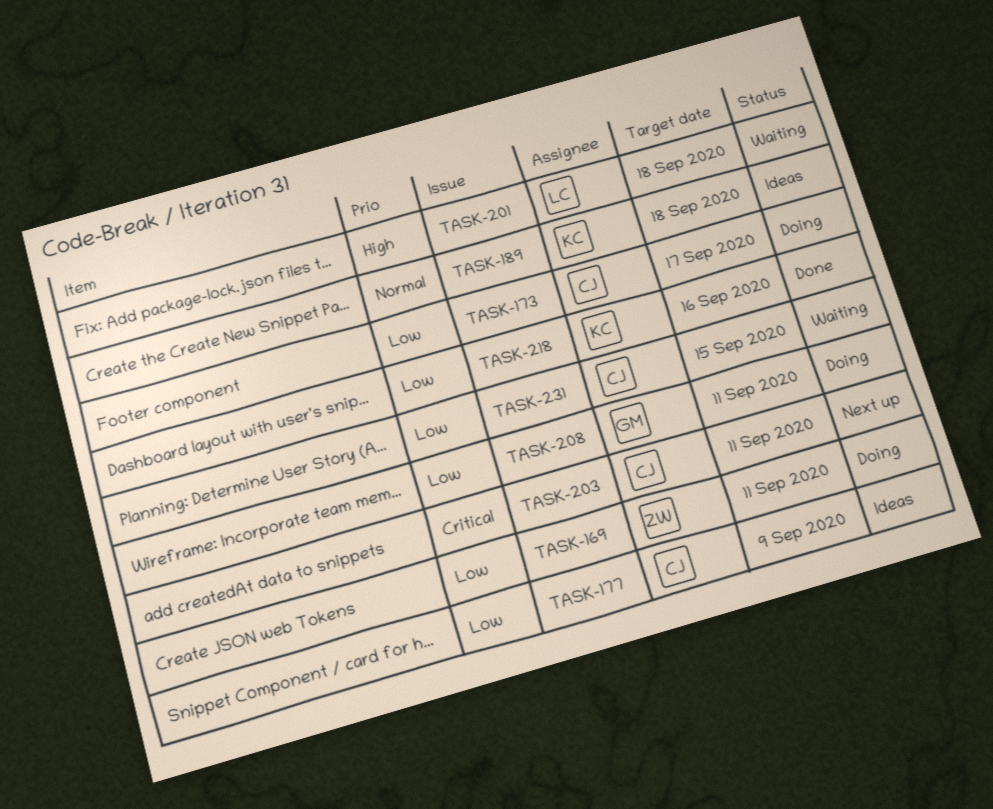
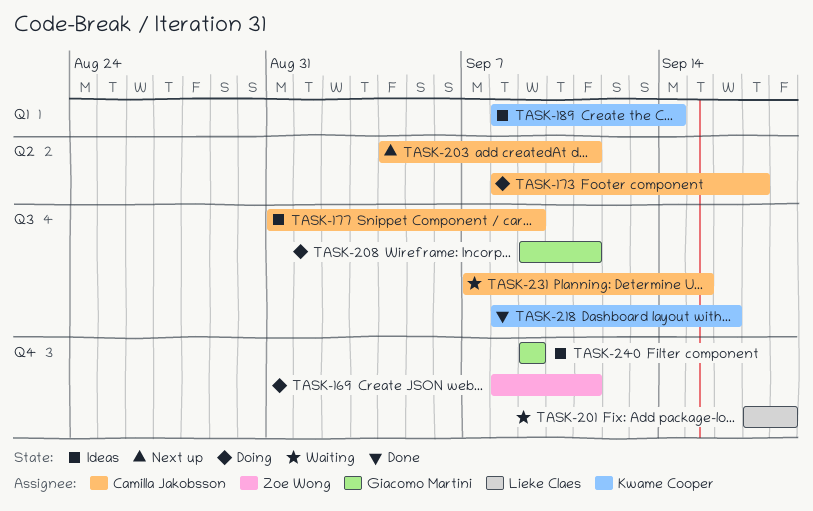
TASK-189, due: Sep 18 -> Sep 14
TASK-240: none -> present

